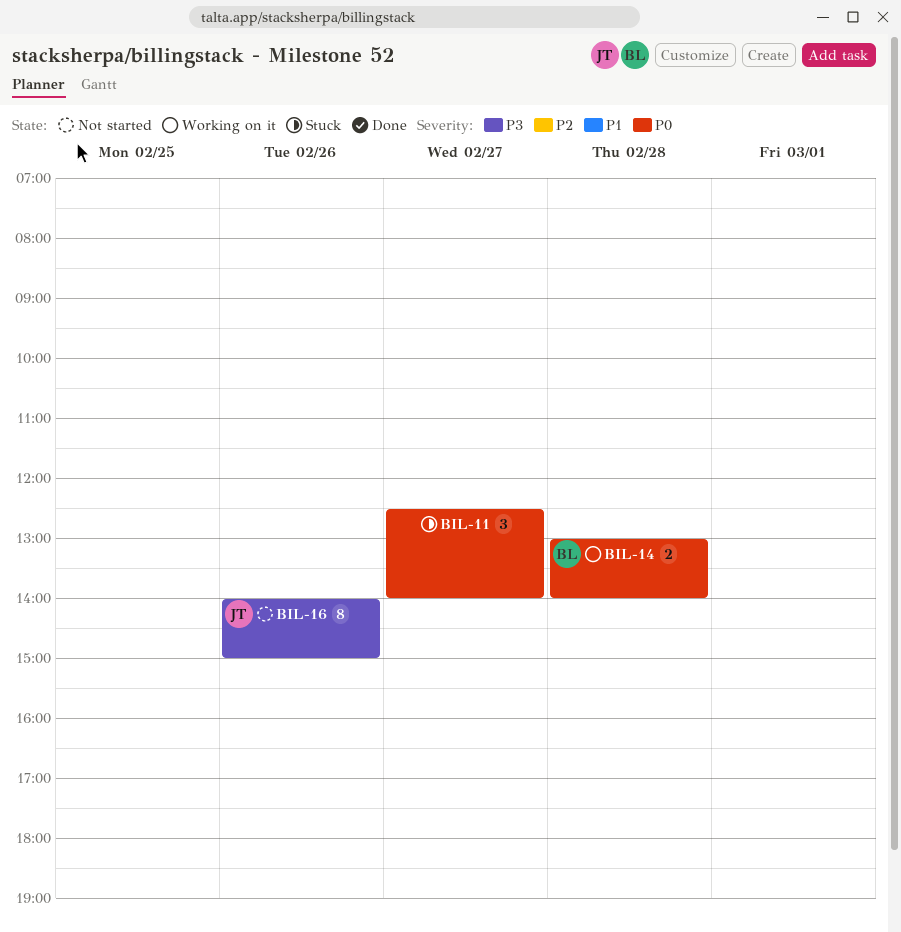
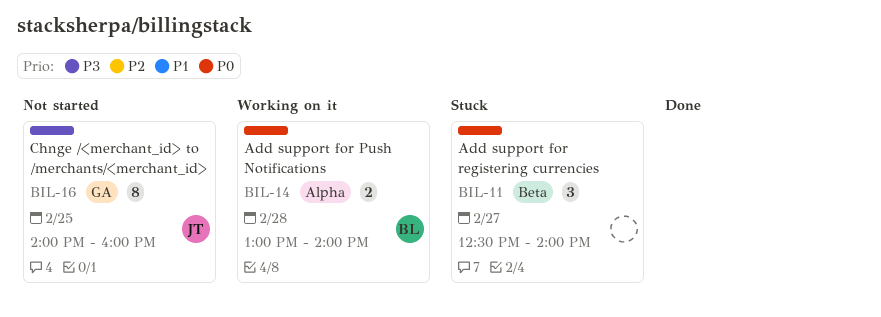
BIL-16, day: Feb 26 -> Feb 25
BIL-16, ends: 15:00 -> 16:00

